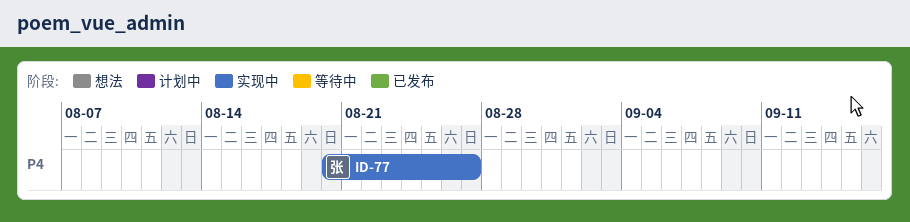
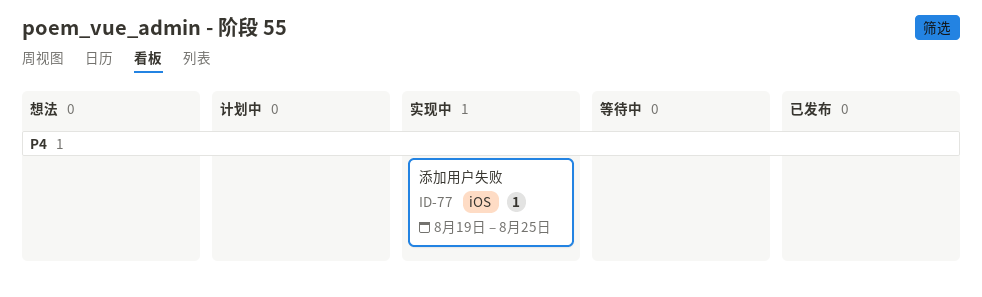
ID-77, start: Aug 20 -> Aug 19
ID-77, due: Aug 27 -> Aug 25

